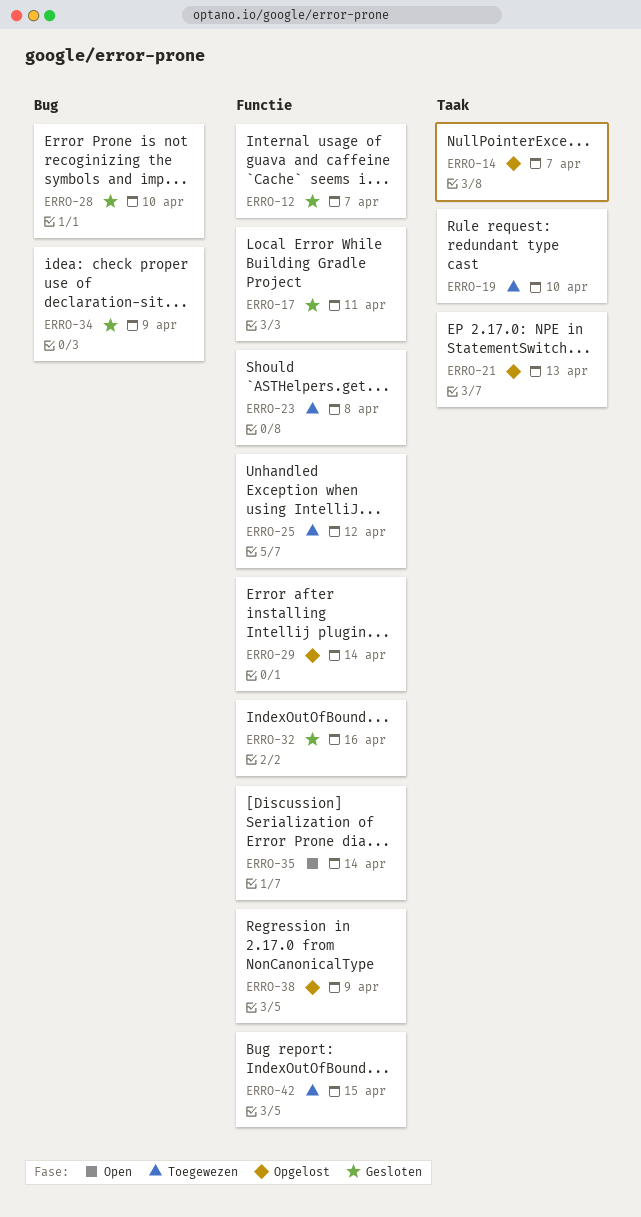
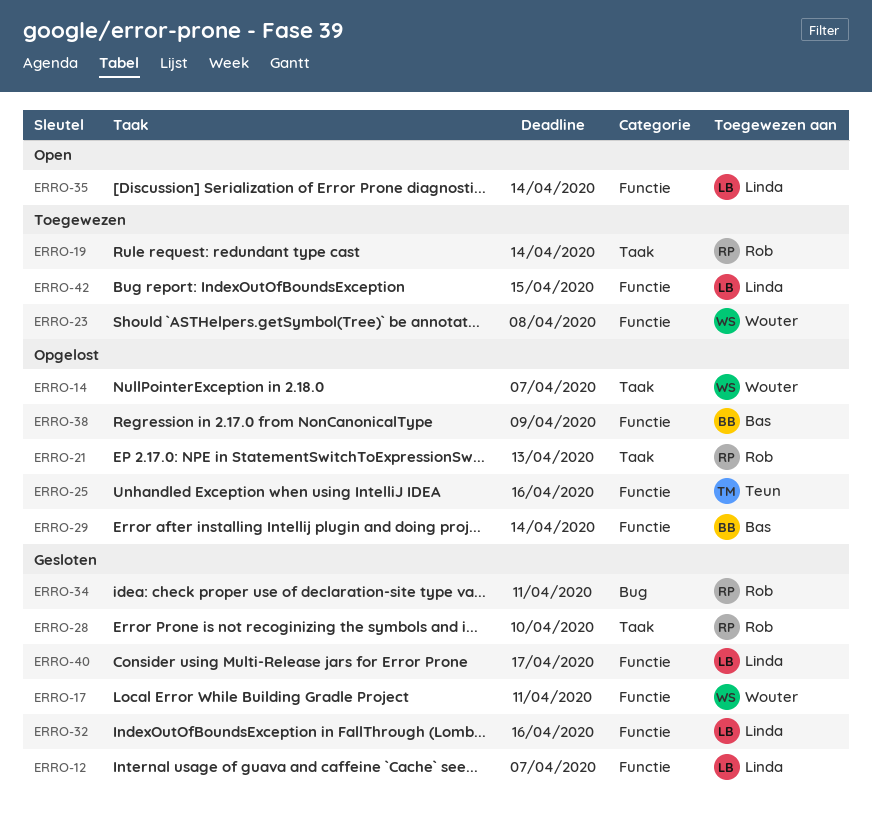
ERRO-19, due: Apr 10 -> Apr 14
ERRO-25, status: Toegewezen -> Opgelost
ERRO-25, due: Apr 12 -> Apr 16
ERRO-28, label: Bug -> Taak
ERRO-34, due: Apr 9 -> Apr 11
ERRO-40: none -> present

